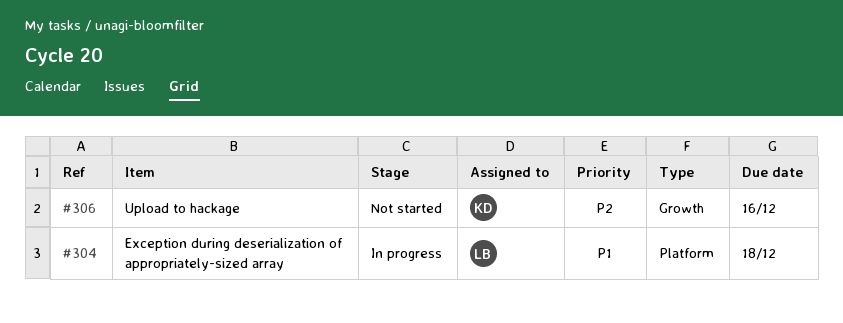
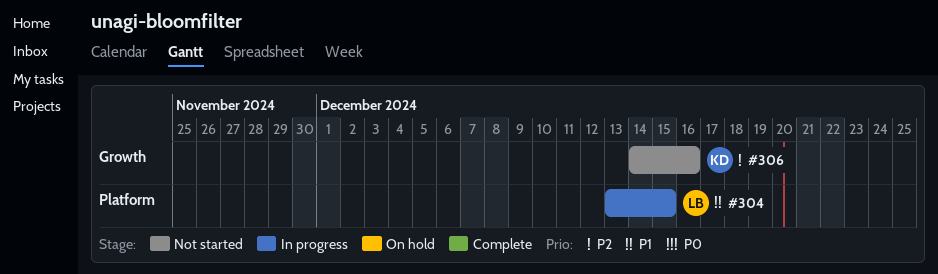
#304, due: Dec 18 -> Dec 15

